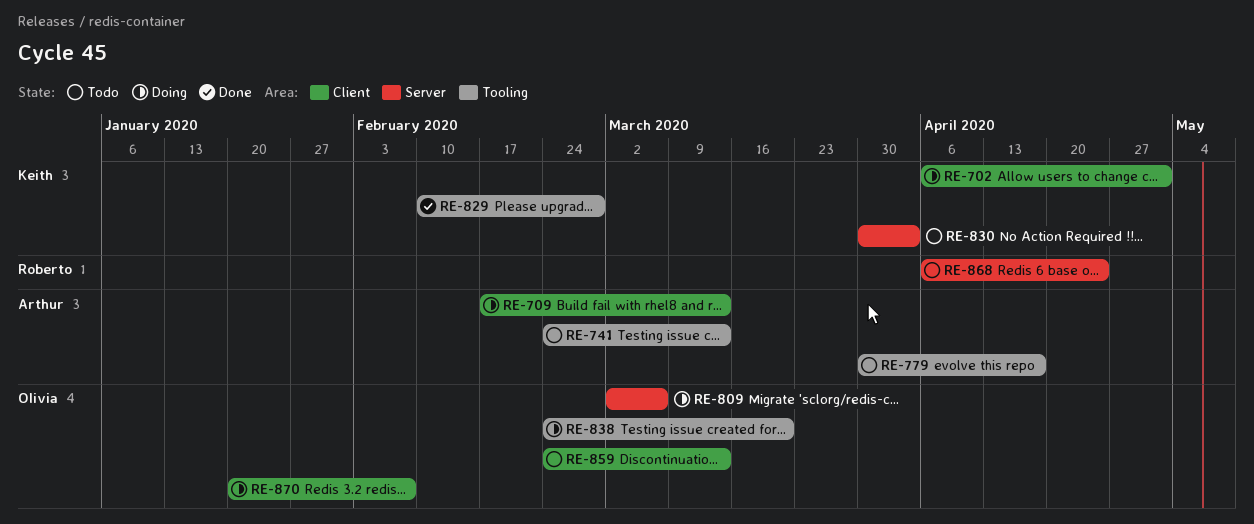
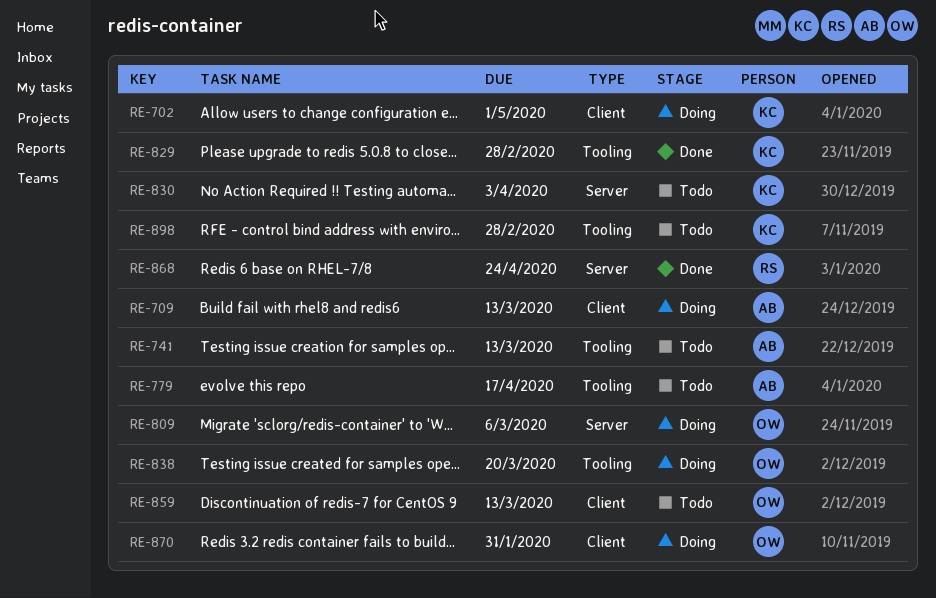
RE-868, status: Todo -> Done
RE-870, due: Feb 7 -> Jan 31
RE-898: none -> present

